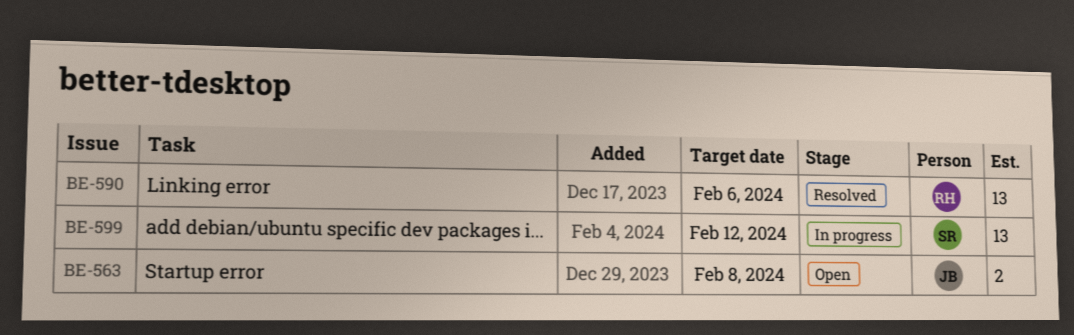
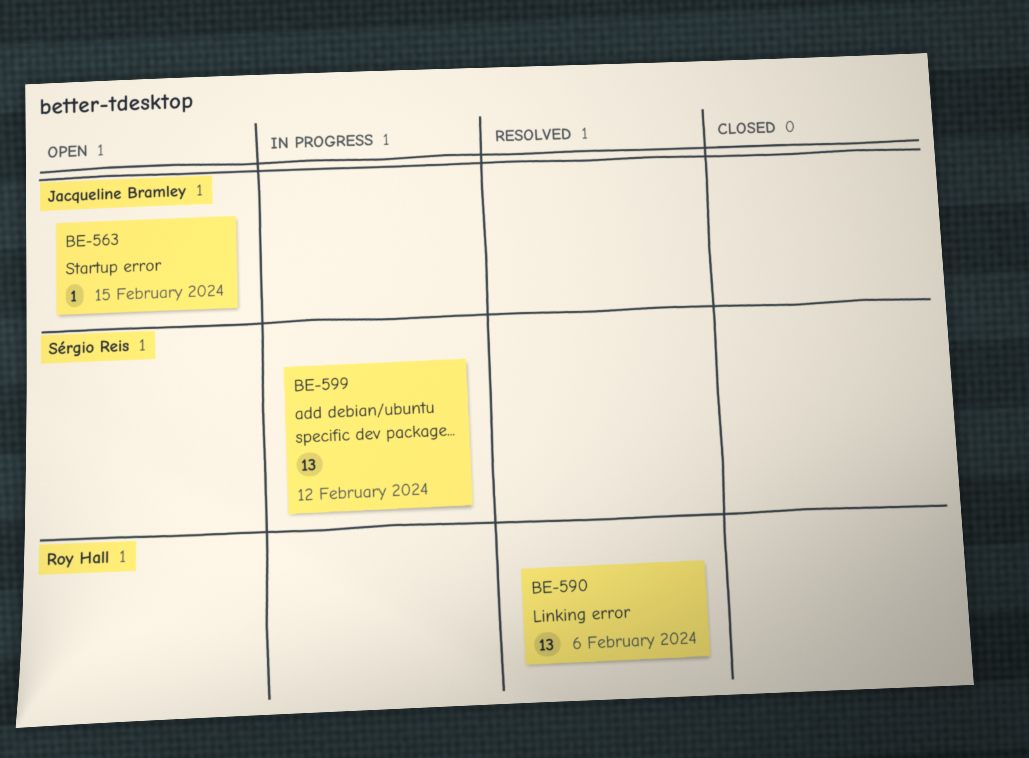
BE-563, estimate: 2 -> 1
BE-563, due: Feb 8 -> Feb 15

